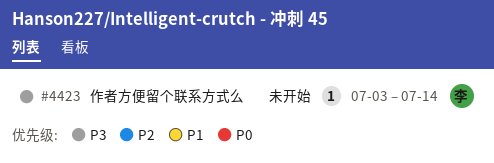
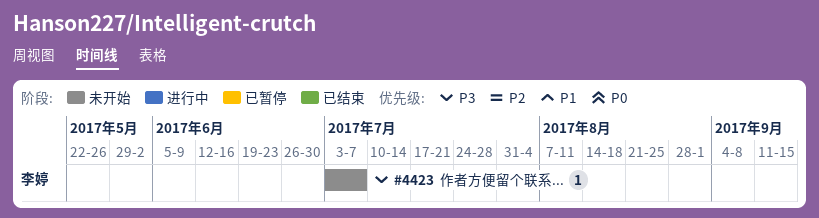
#4423, due: Jul 14 -> Jul 7

